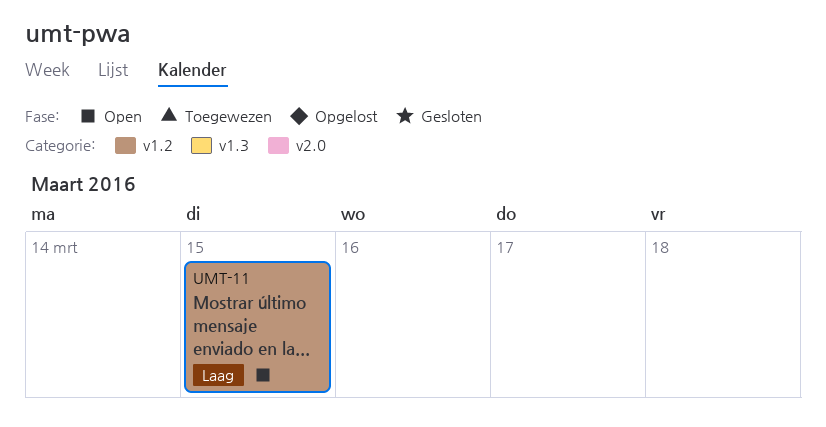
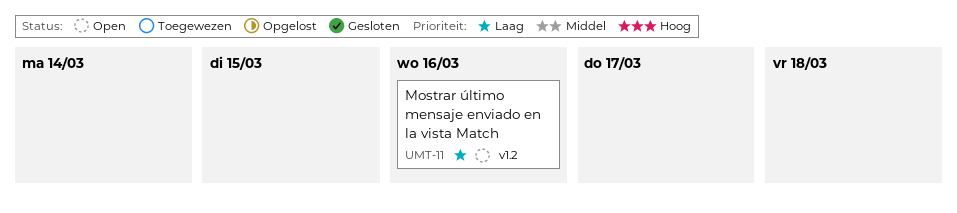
UMT-11, due: Mar 15 -> Mar 16

